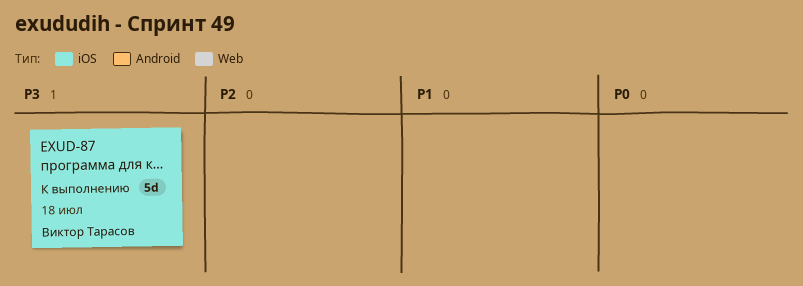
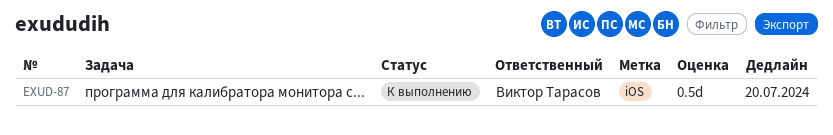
EXUD-87, estimate: 5d -> 0.5d
EXUD-87, due: Jul 18 -> Jul 20

